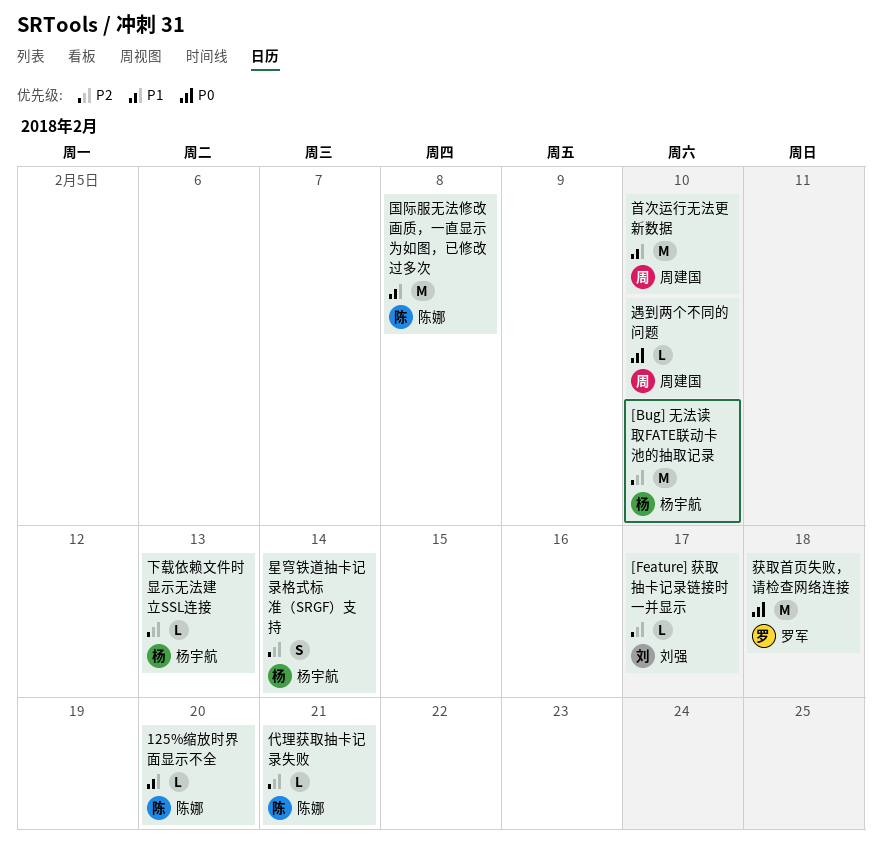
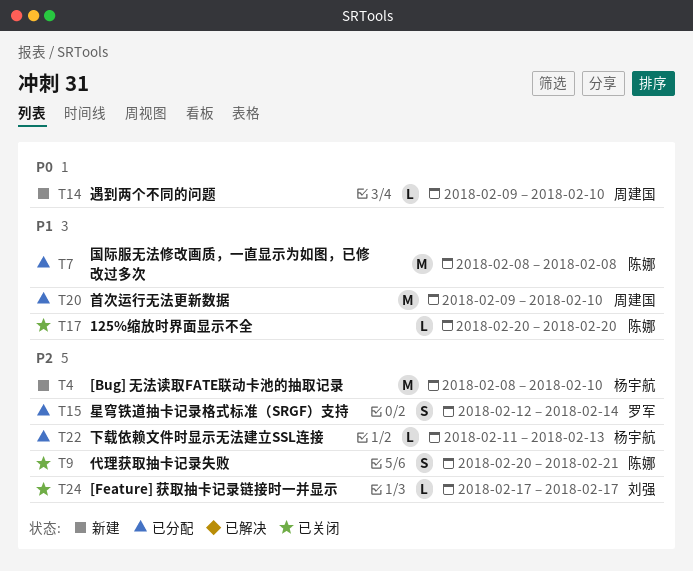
代理获取抽卡记录失败, estimate: L -> S
星穹铁道抽卡记录格式标准（SRGF）支持, owner: 杨宇航 -> 罗军
获取首页失败，请检查网络连接: present -> none

